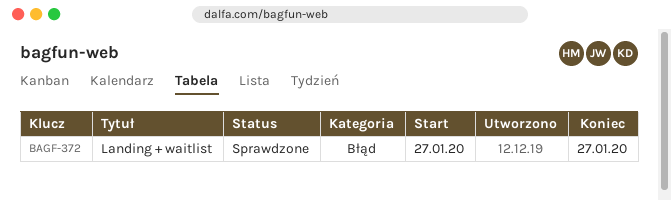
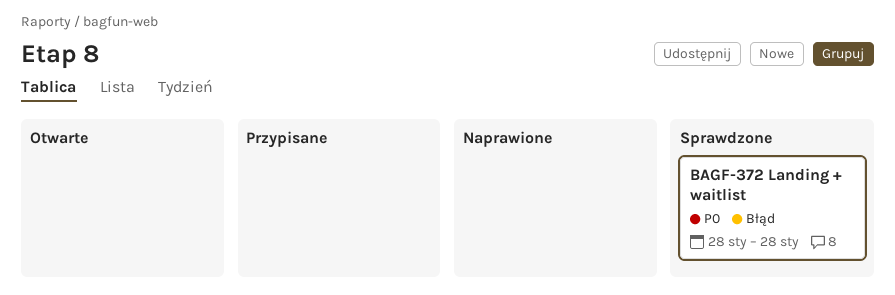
BAGF-372, start: Jan 27 -> Jan 28
BAGF-372, due: Jan 27 -> Jan 28

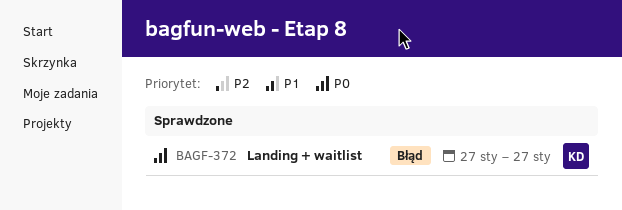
BAGF-372, start: Jan 28 -> Jan 27
BAGF-372, due: Jan 28 -> Jan 27

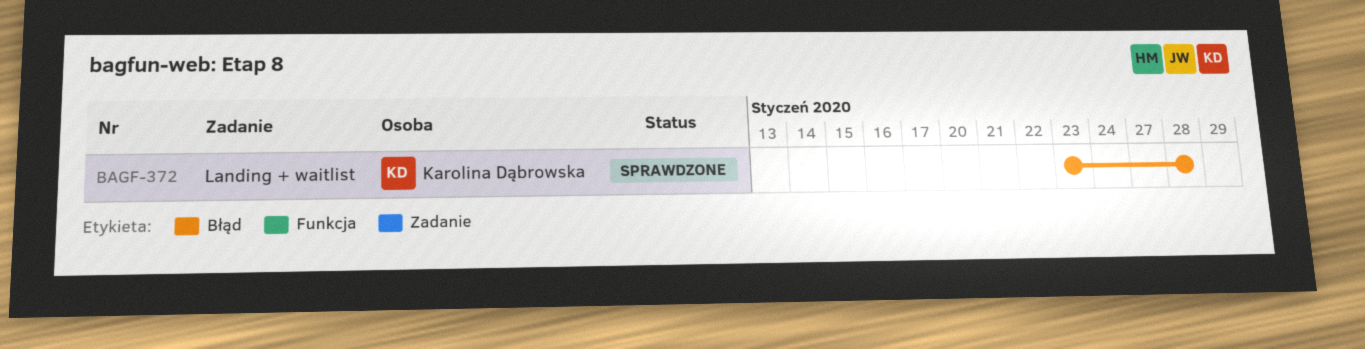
BAGF-372, start: Jan 27 -> Jan 23
BAGF-372, due: Jan 27 -> Jan 28

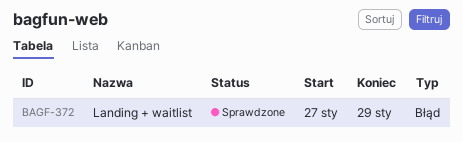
BAGF-372, start: Jan 23 -> Jan 27
BAGF-372, due: Jan 28 -> Jan 29

